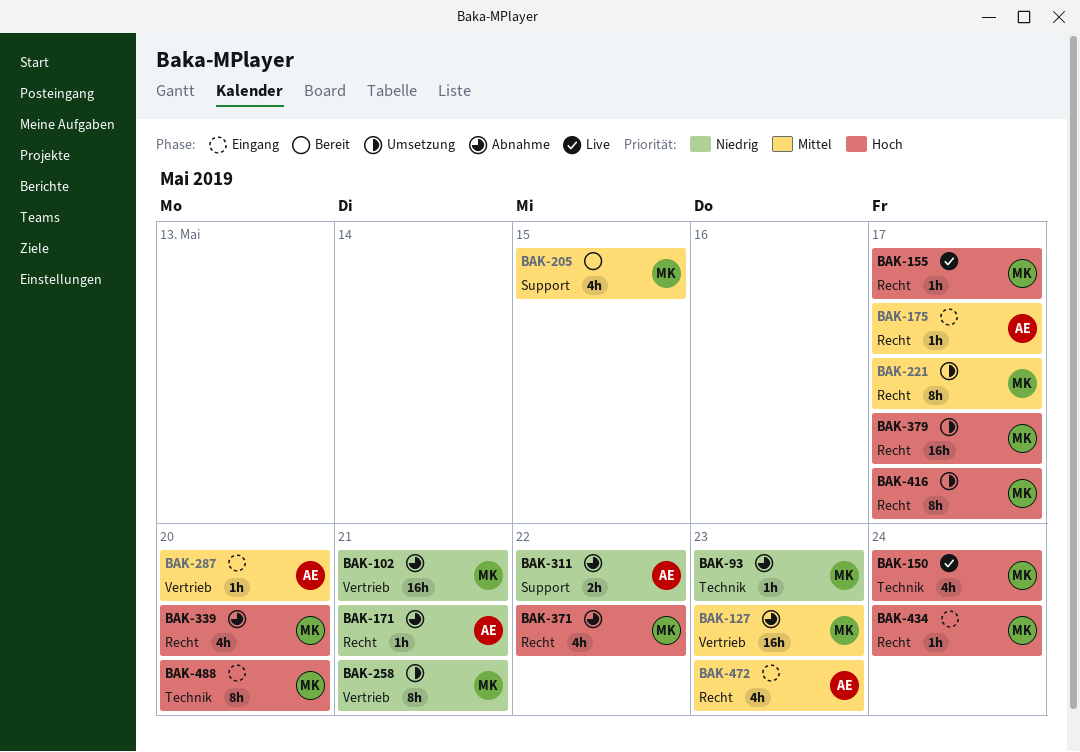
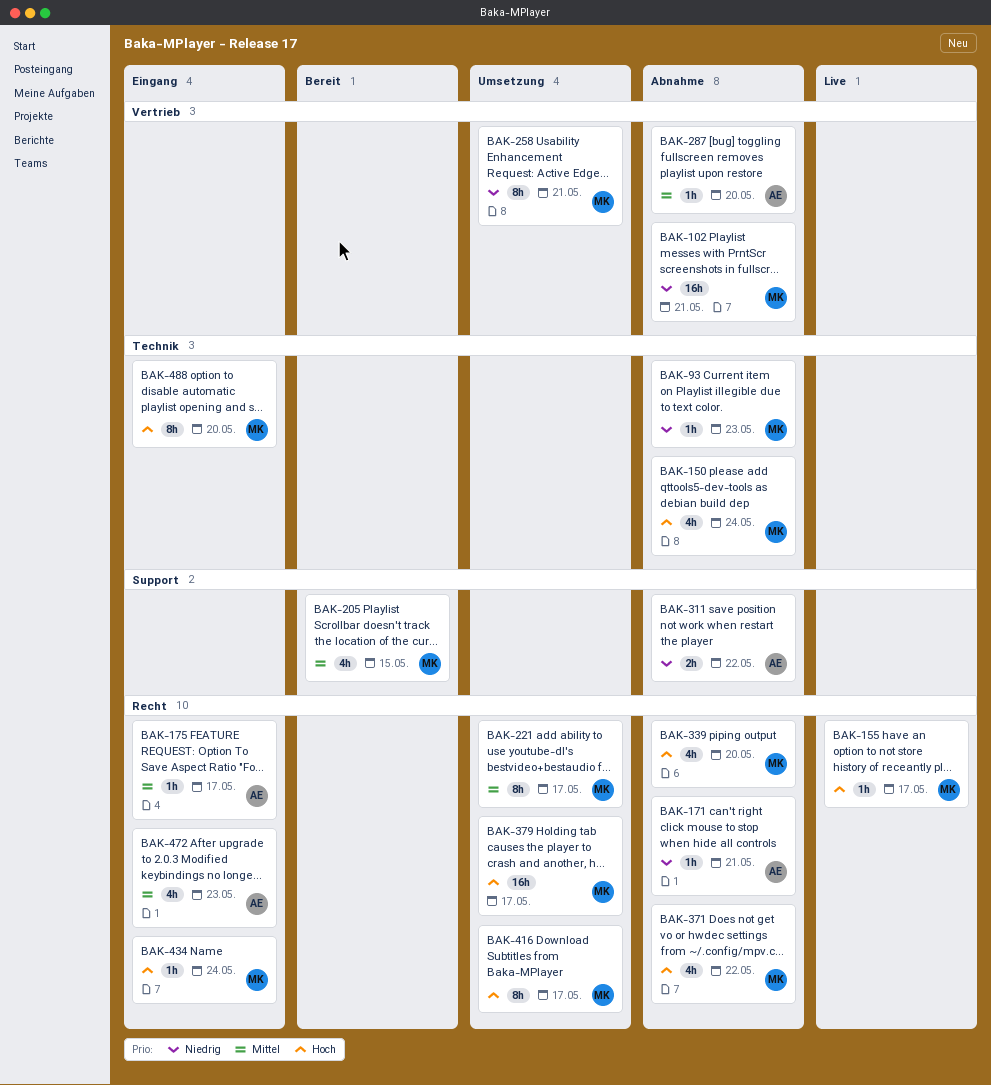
BAK-127: present -> none
BAK-150, status: Live -> Abnahme
BAK-287, status: Eingang -> Abnahme

